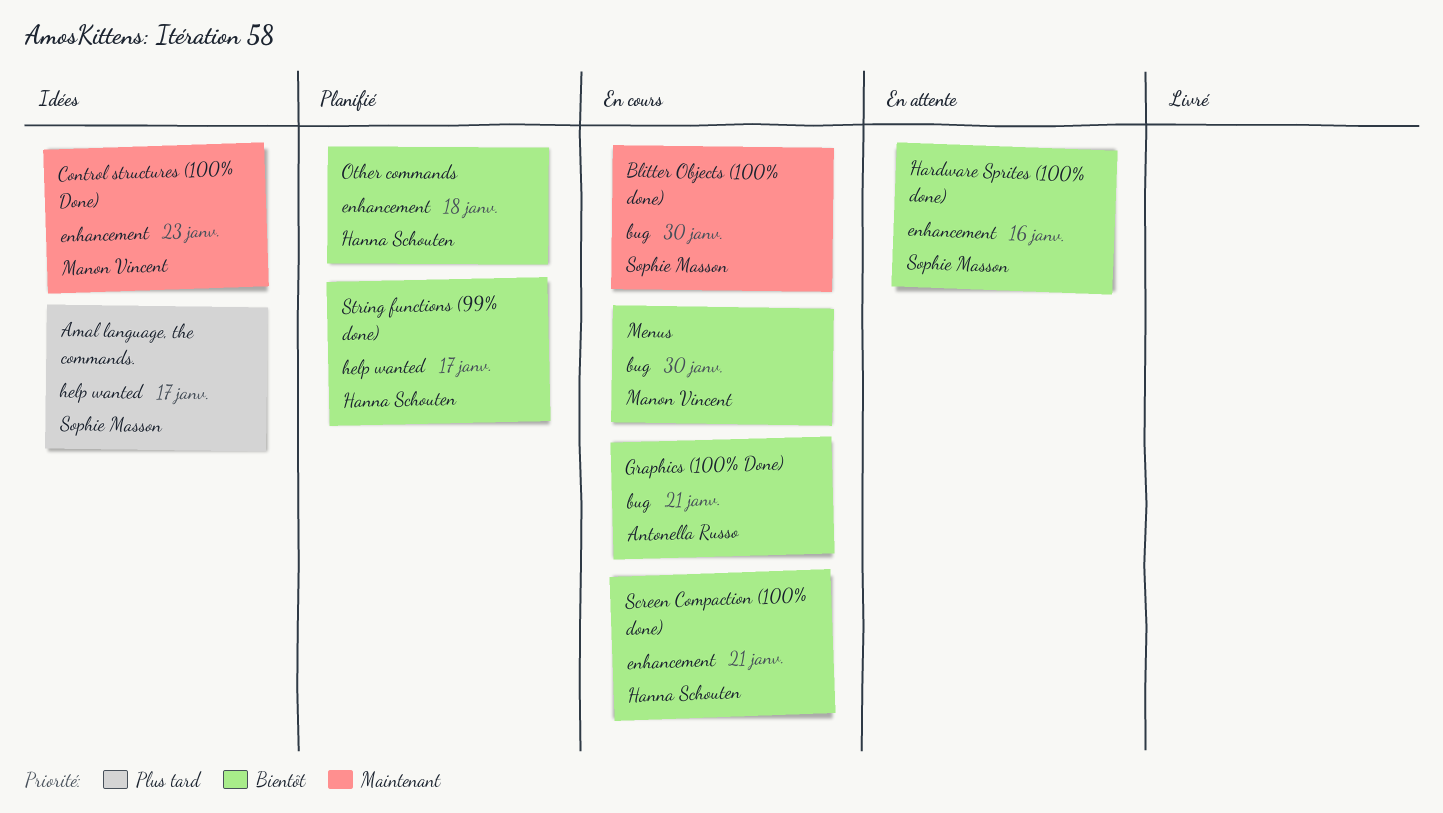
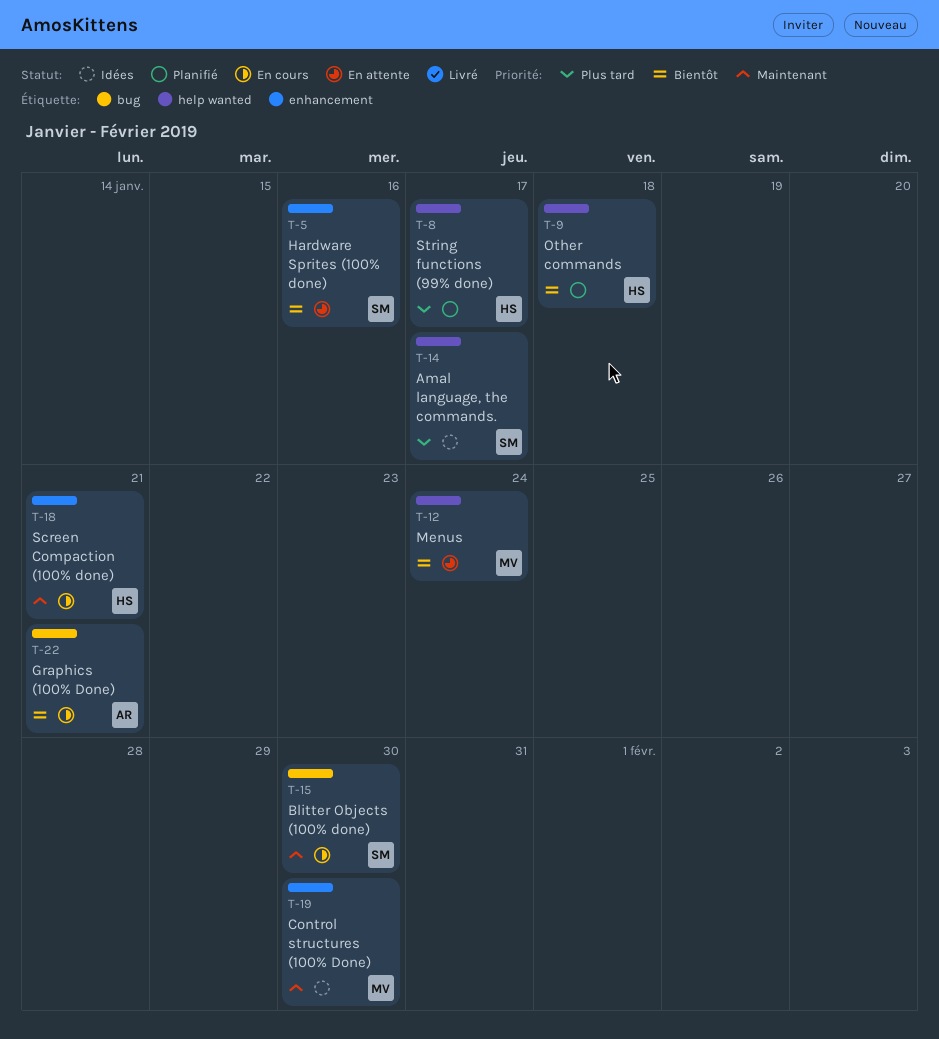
Control structures (100% Done), due: Jan 23 -> Jan 30
Menus, status: En cours -> En attente
Menus, label: bug -> help wanted
Menus, due: Jan 30 -> Jan 24
Other commands, label: enhancement -> help wanted
Screen Compaction (100% done), priority: Bientôt -> Maintenant
String functions (99% done), priority: Bientôt -> Plus tard

